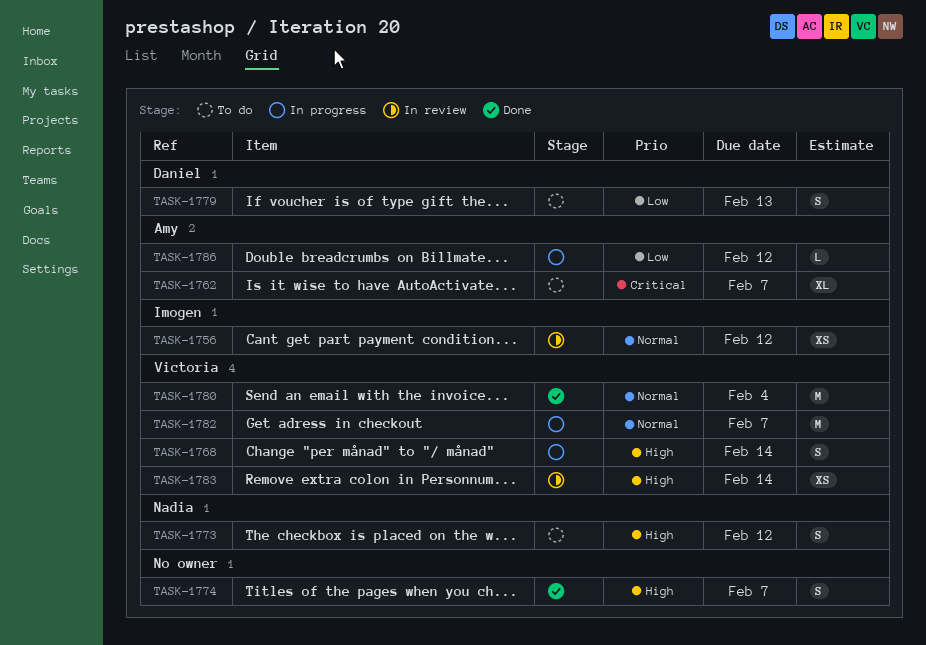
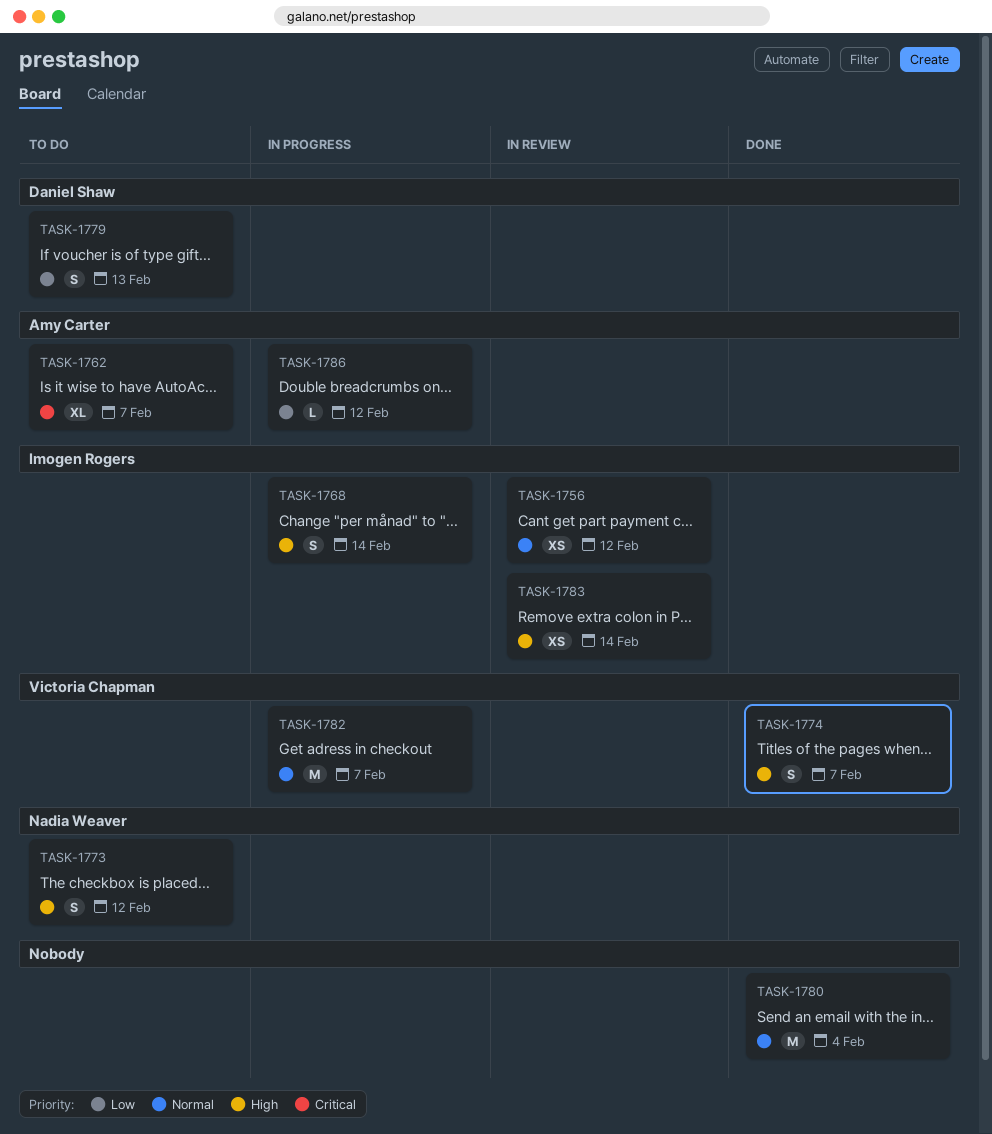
TASK-1768, owner: Victoria Chapman -> Imogen Rogers
TASK-1774, owner: none -> Victoria Chapman
TASK-1780, owner: Victoria Chapman -> none
TASK-1783, owner: Victoria Chapman -> Imogen Rogers

